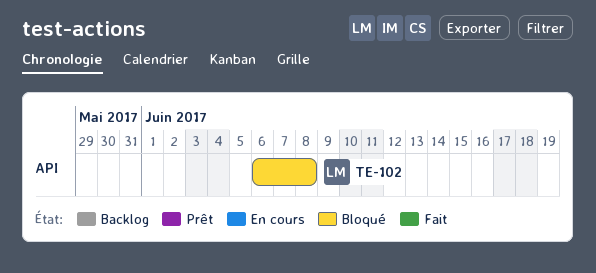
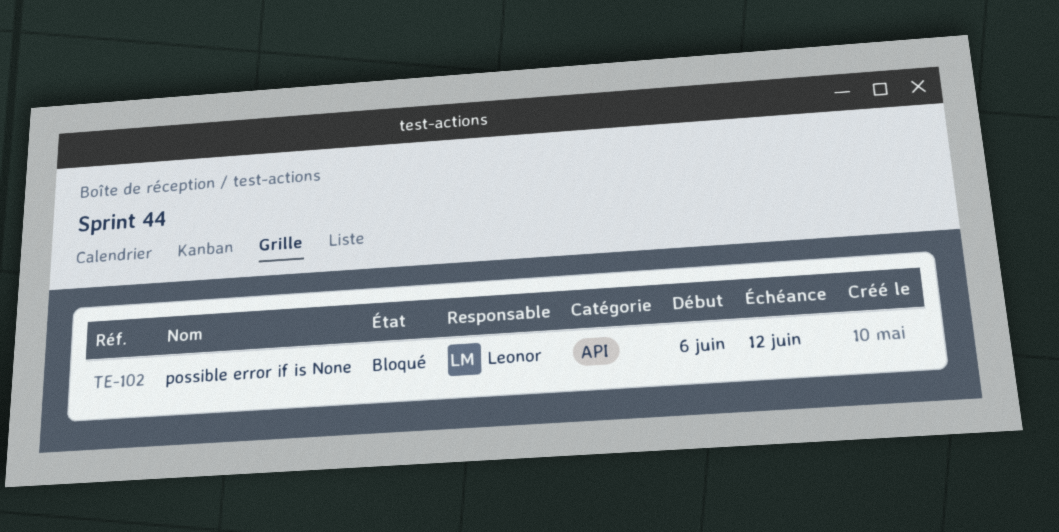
TE-102, due: Jun 8 -> Jun 12

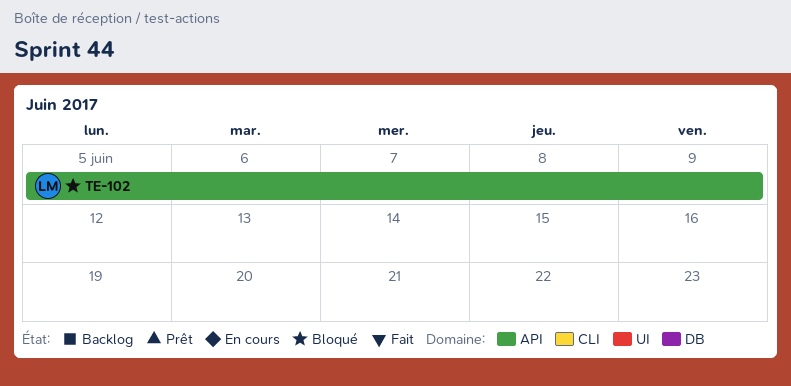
TE-102, start: Jun 6 -> Jun 5
TE-102, due: Jun 12 -> Jun 9

